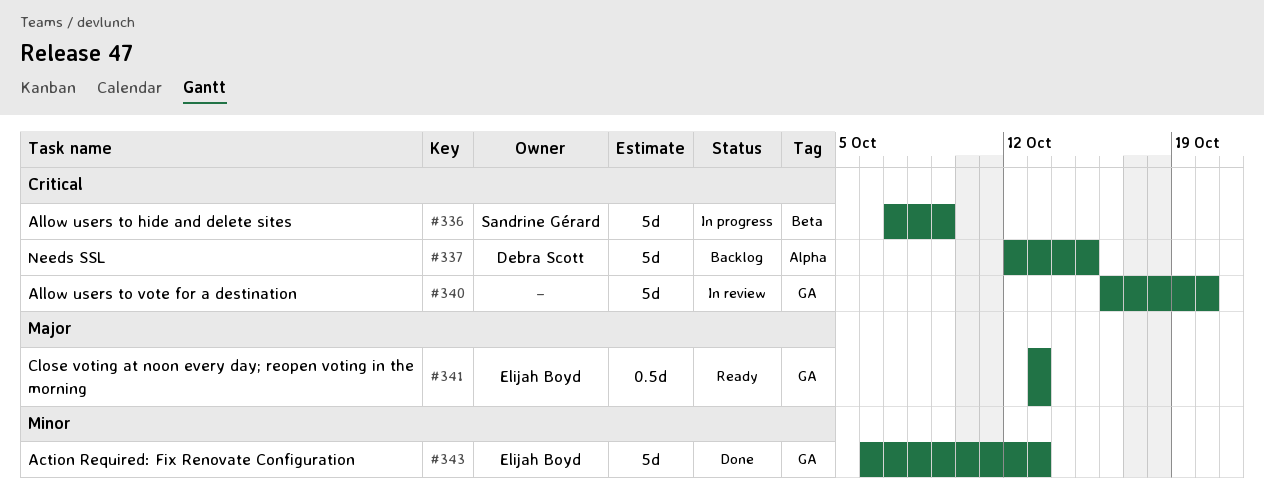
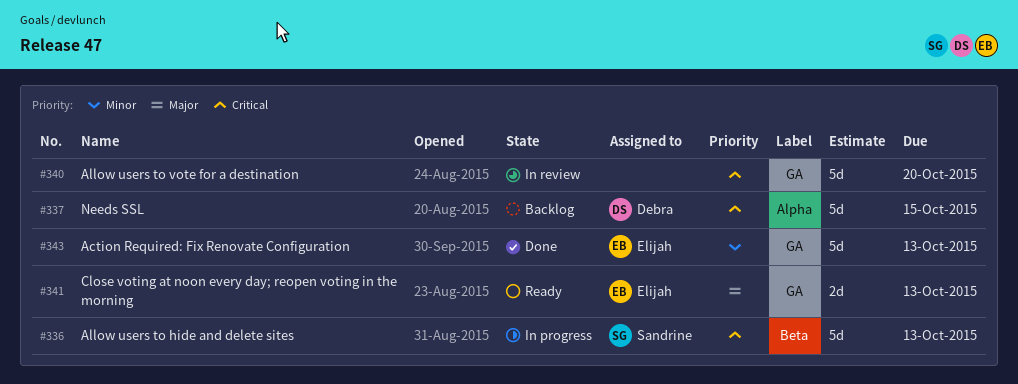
#336, due: Oct 9 -> Oct 13
#341, estimate: 0.5d -> 2d

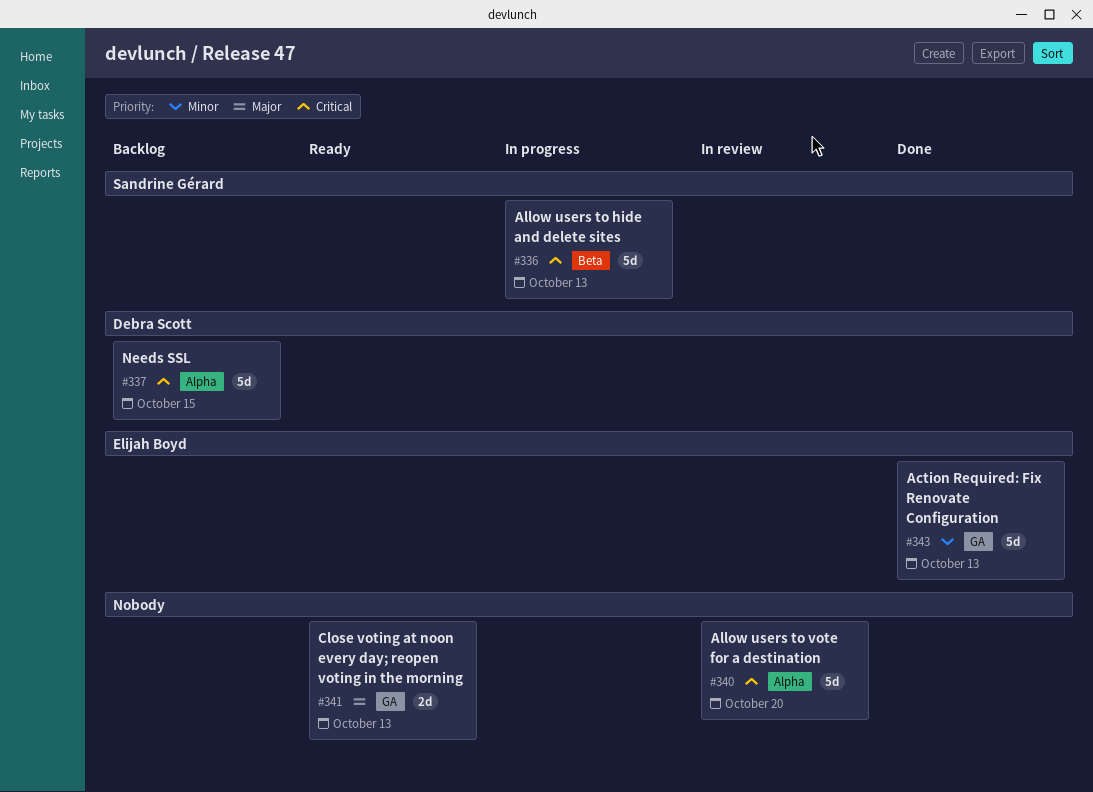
#340, label: GA -> Alpha
#341, owner: Elijah Boyd -> none

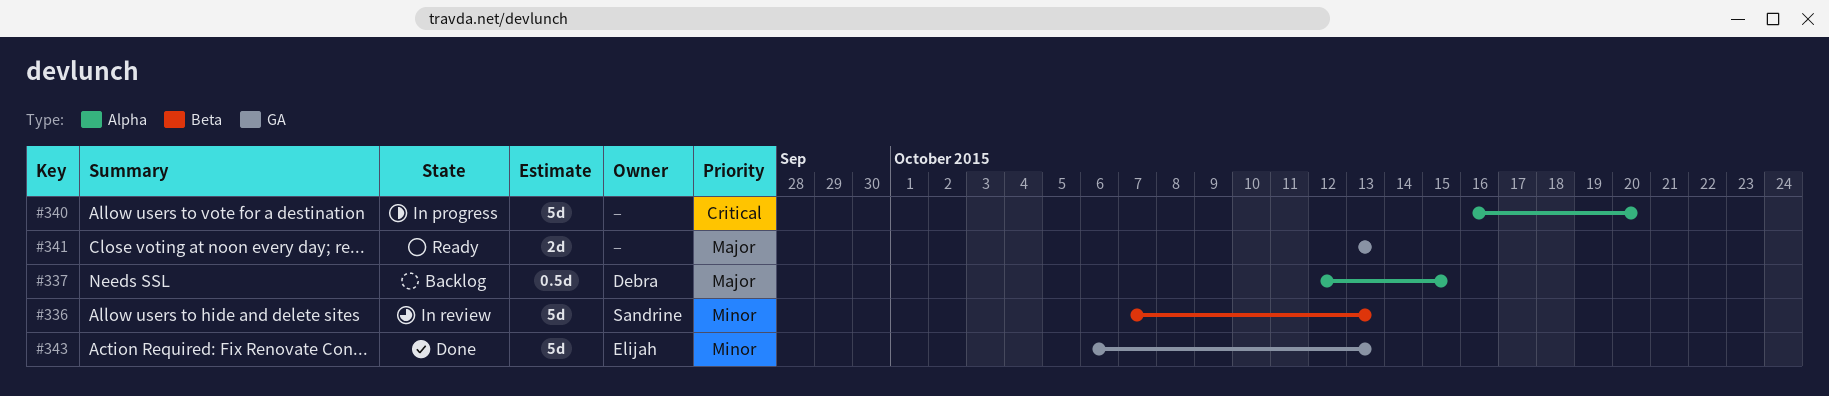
#336, status: In progress -> In review
#336, priority: Critical -> Minor
#337, priority: Critical -> Major
#337, estimate: 5d -> 0.5d
#340, status: In review -> In progress

